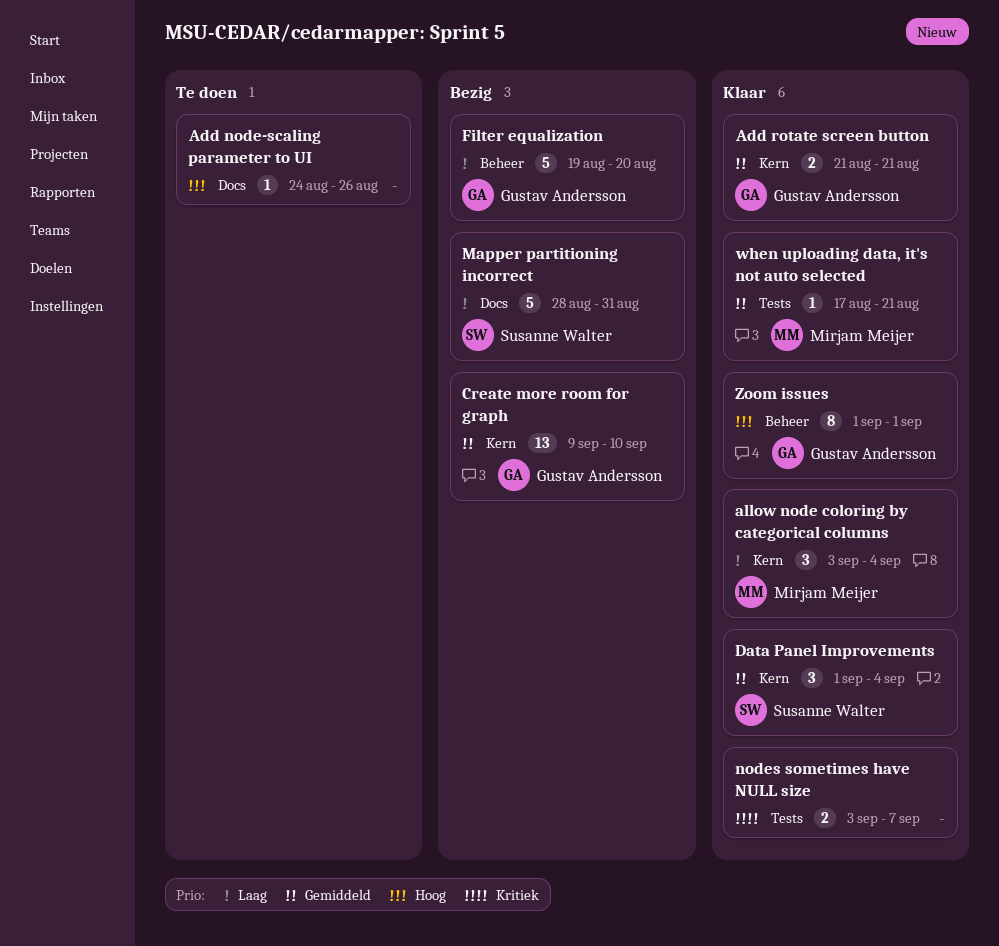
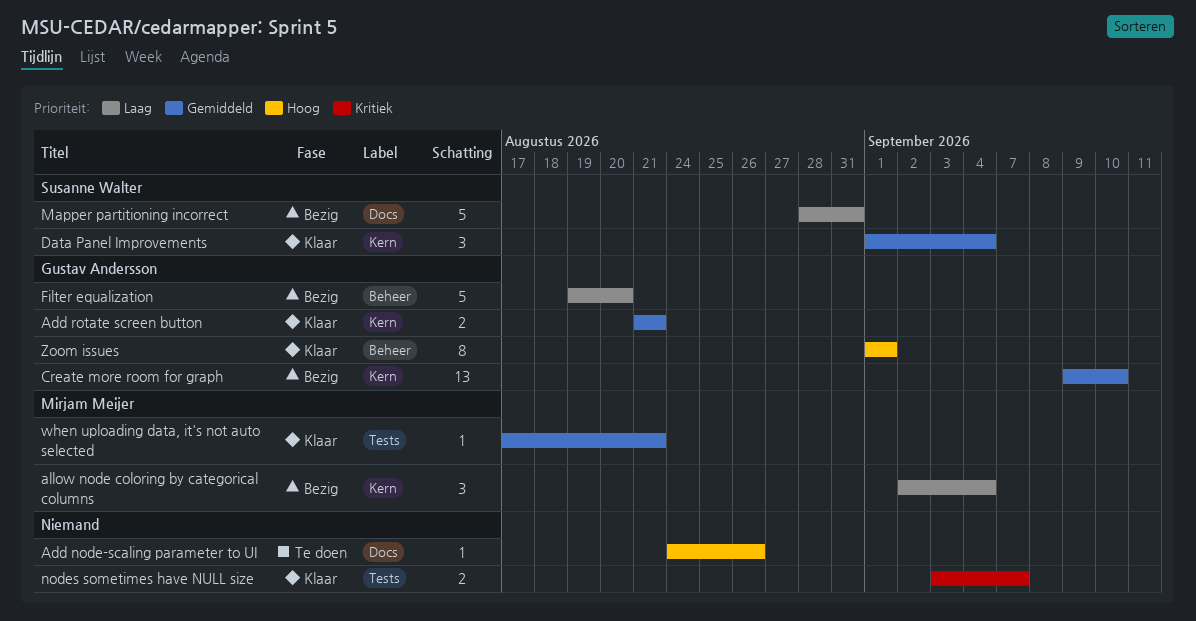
allow node coloring by categorical columns, status: Klaar -> Bezig
allow node coloring by categorical columns, start: Sep 3 -> Sep 2

